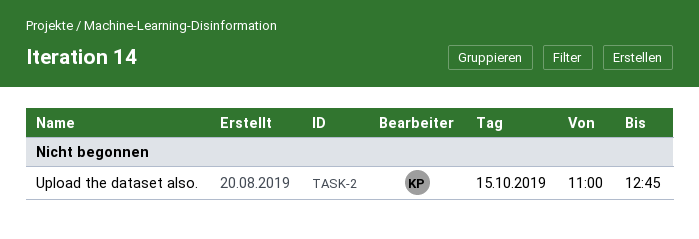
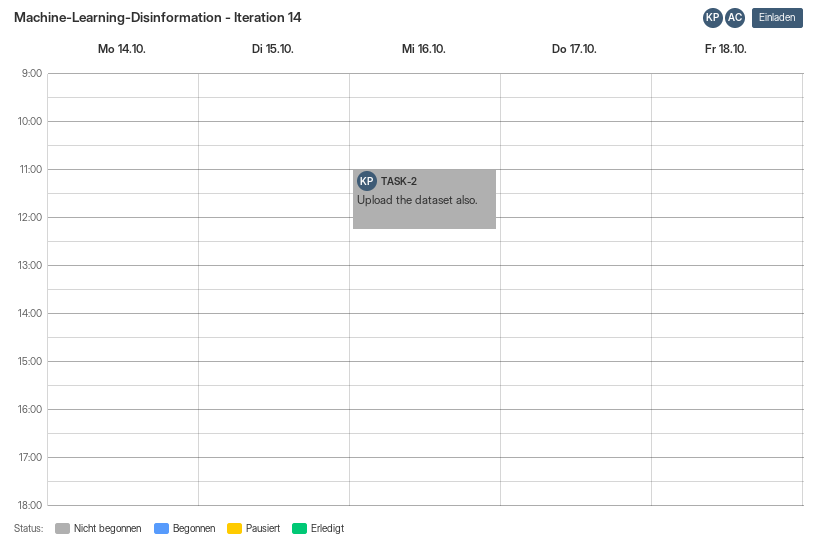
TASK-2, day: Oct 15 -> Oct 16
TASK-2, ends: 12:45 -> 12:15

